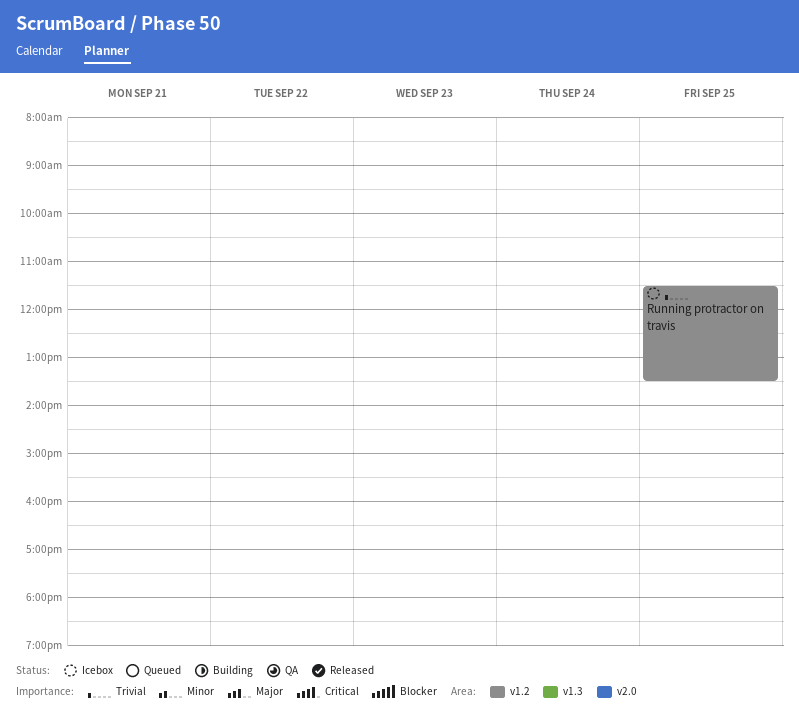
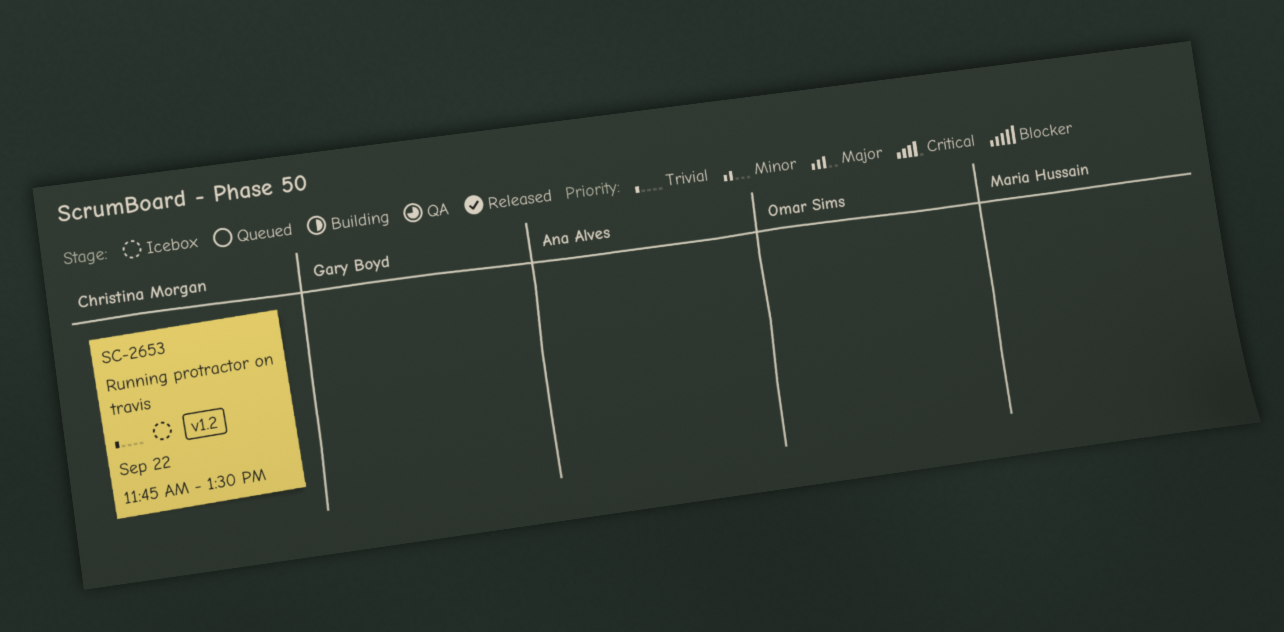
Running protractor on travis, day: Sep 25 -> Sep 22
Running protractor on travis, begins: 11:30 -> 11:45

